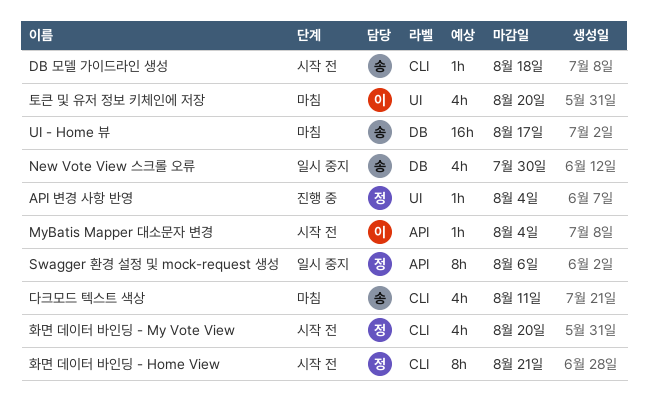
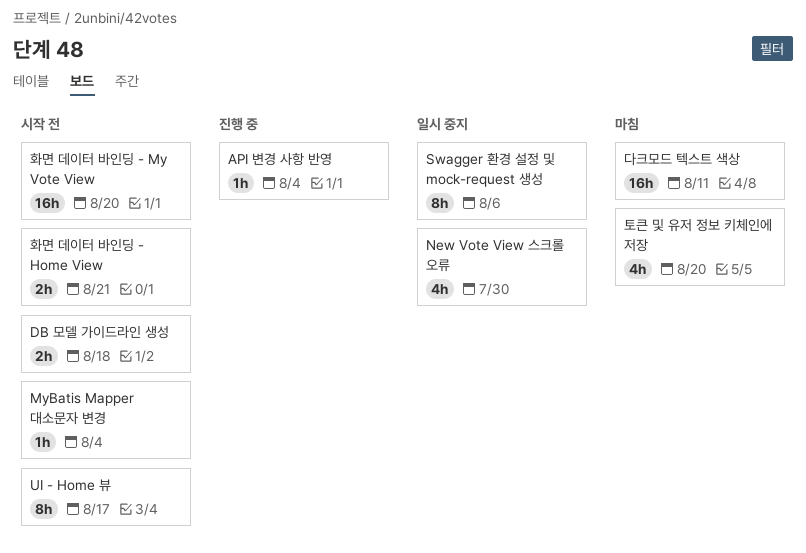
DB 모델 가이드라인 생성, estimate: 1h -> 2h
UI - Home 뷰, status: 마침 -> 시작 전
UI - Home 뷰, estimate: 16h -> 8h
다크모드 텍스트 색상, estimate: 4h -> 16h
화면 데이터 바인딩 - Home View, estimate: 8h -> 2h
화면 데이터 바인딩 - My Vote View, estimate: 4h -> 16h

